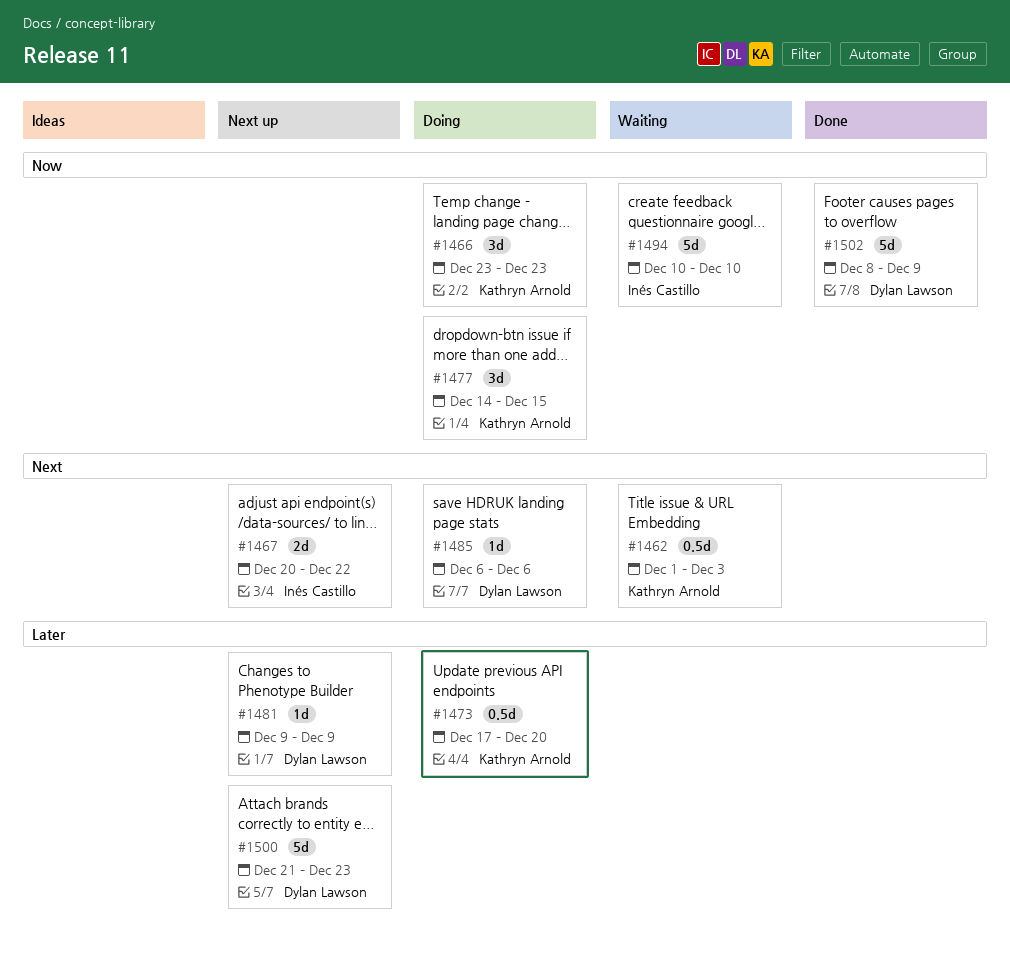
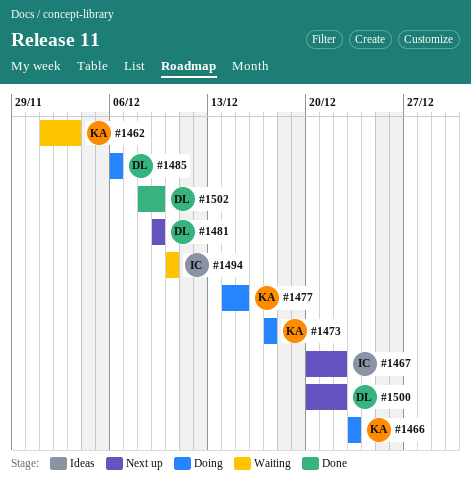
#1473, due: Dec 20 -> Dec 17
#1500, start: Dec 21 -> Dec 20
#1500, due: Dec 23 -> Dec 22

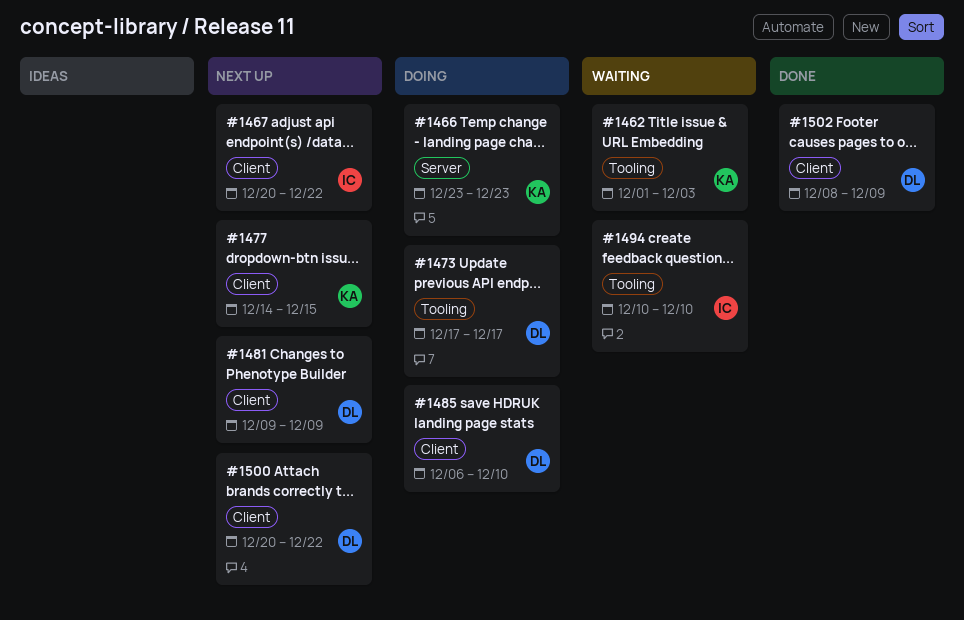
#1473, owner: KA -> DL
#1477, status: Doing -> Next up
#1485, due: Dec 6 -> Dec 10

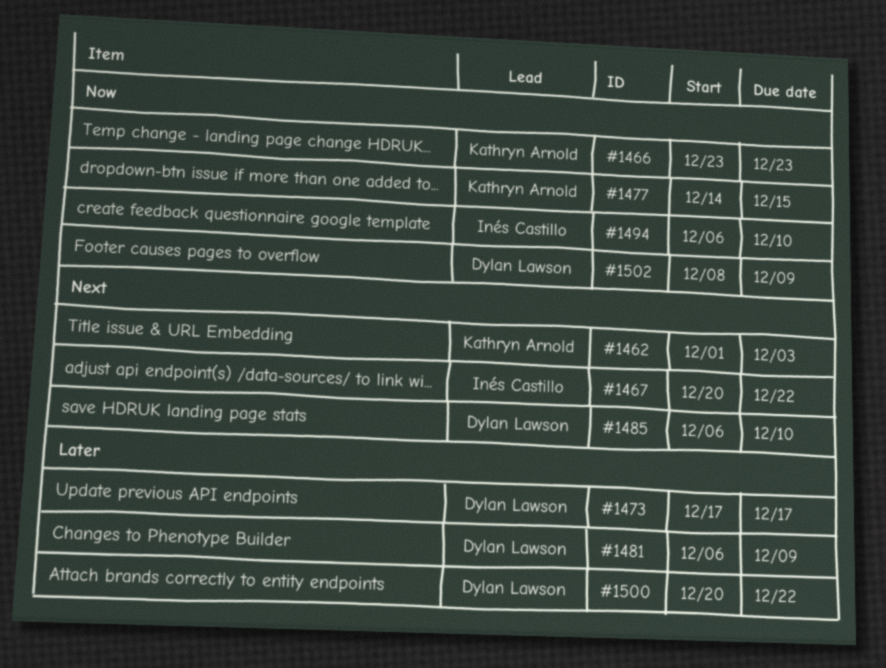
#1481, start: Dec 9 -> Dec 6
#1494, start: Dec 10 -> Dec 6

